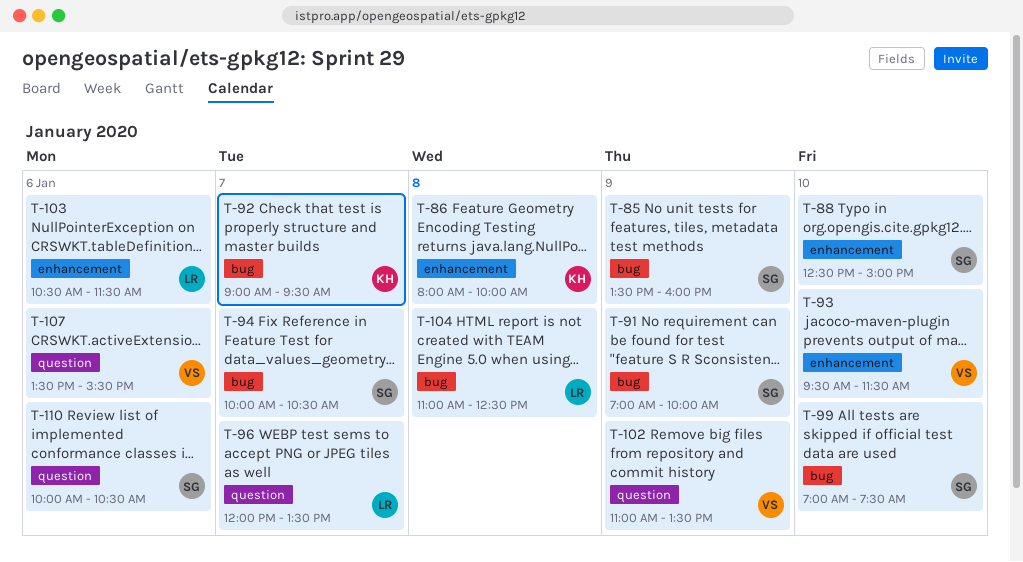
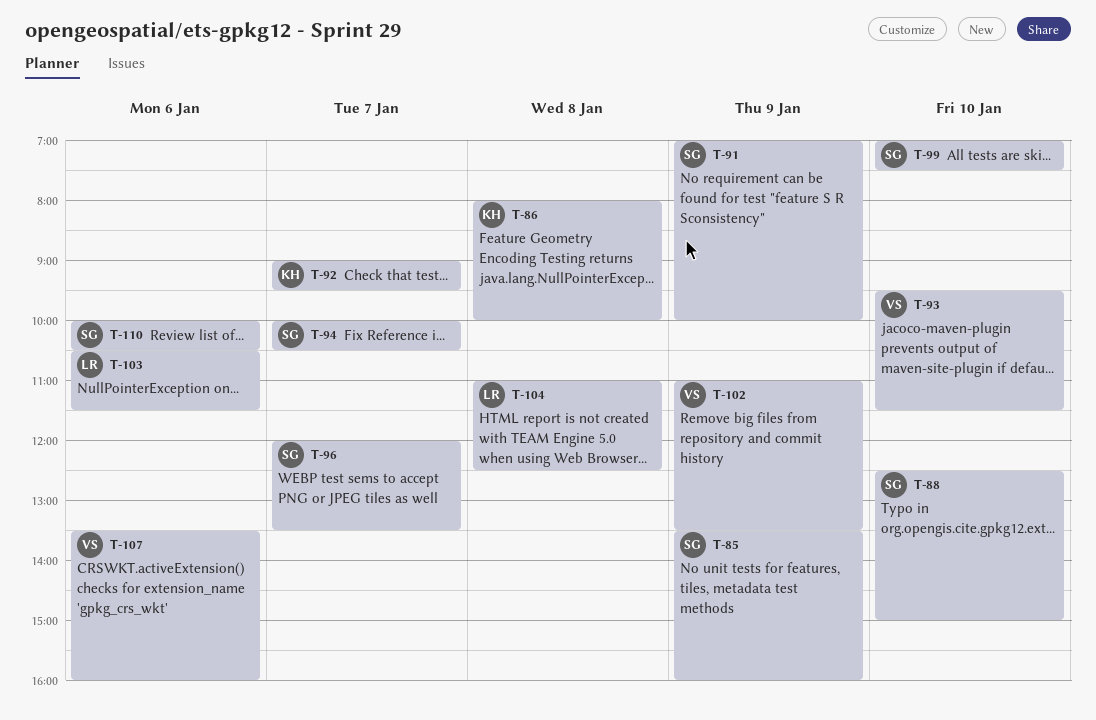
T-96, owner: LR -> SG
T-107, ends: 15:30 -> 16:00

